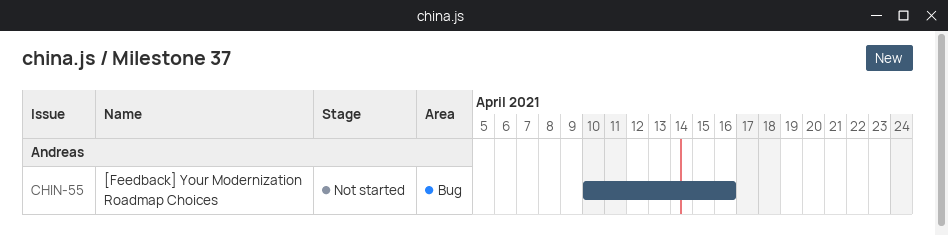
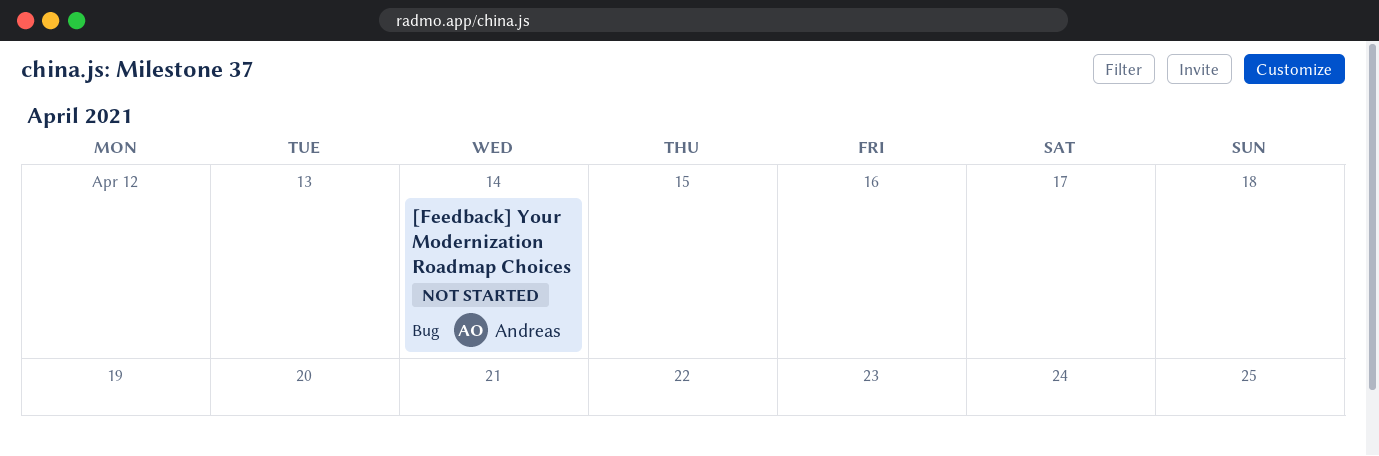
[Feedback] Your Modernization Roadmap Choices, due: Apr 16 -> Apr 14

